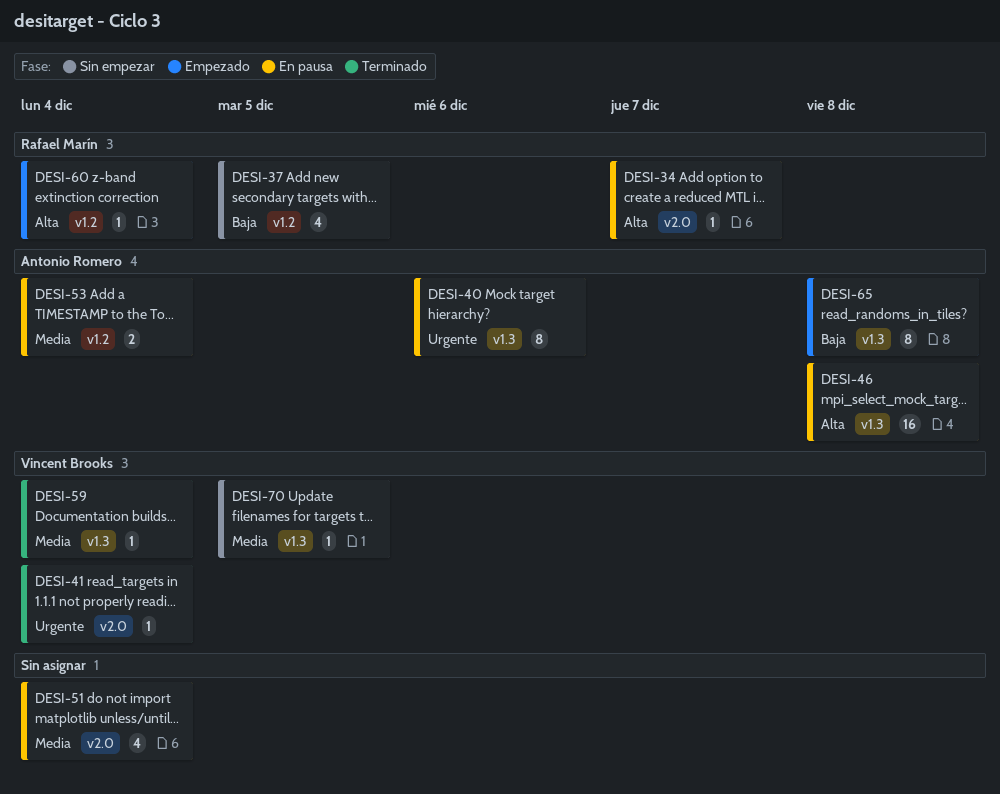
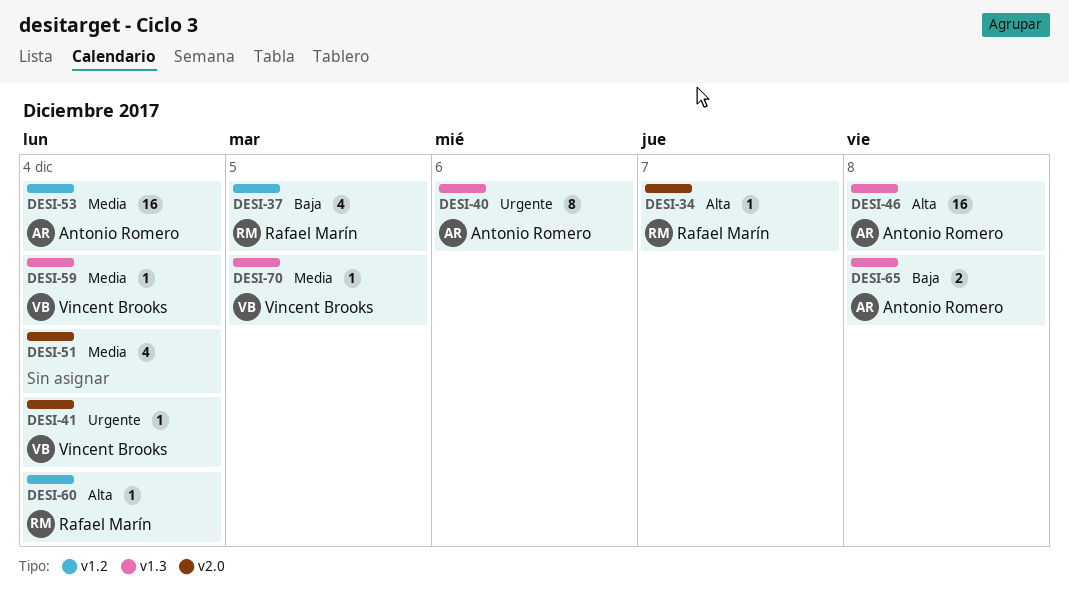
DESI-53, estimate: 2 -> 16
DESI-65, estimate: 8 -> 2

